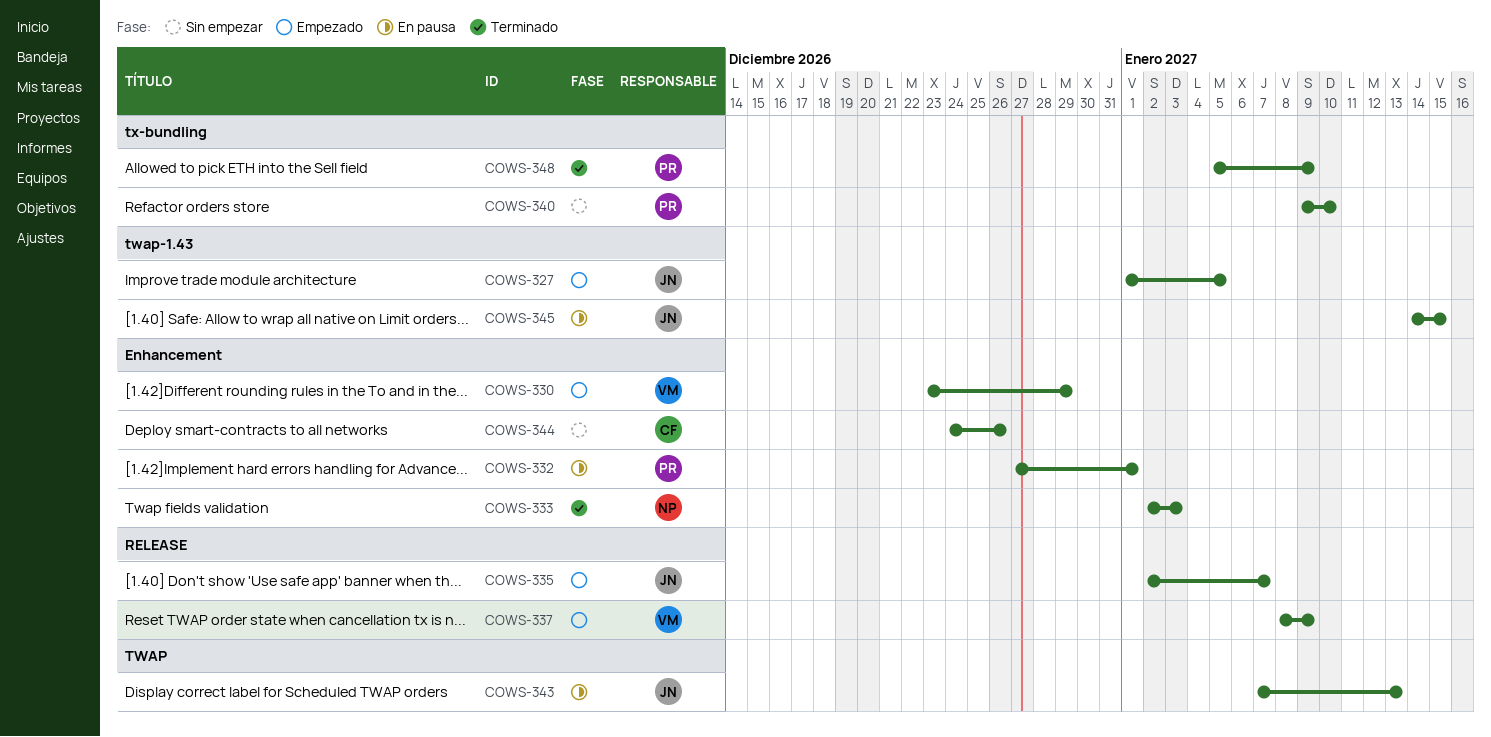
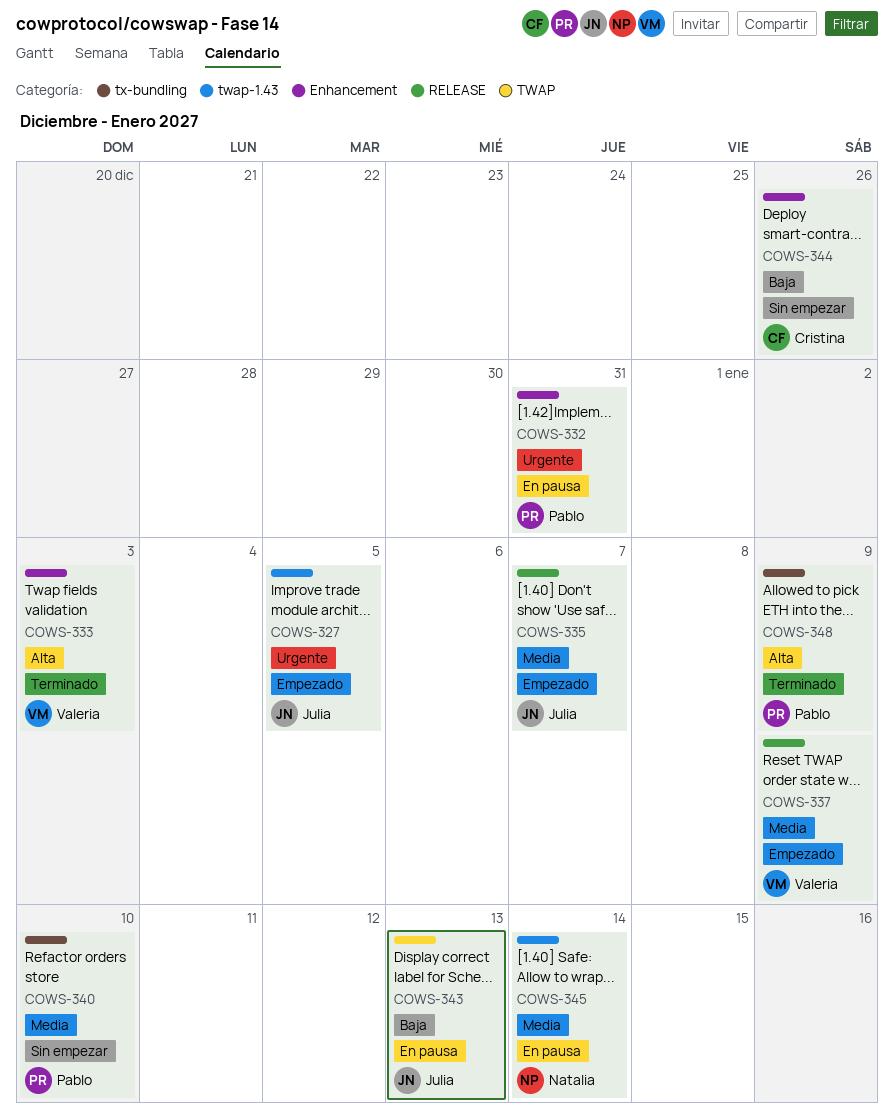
COWS-330: present -> none
COWS-332, due: Jan 1 -> Dec 31
COWS-333, owner: Natalia -> Valeria
COWS-345, owner: Julia -> Natalia
COWS-345, due: Jan 15 -> Jan 14

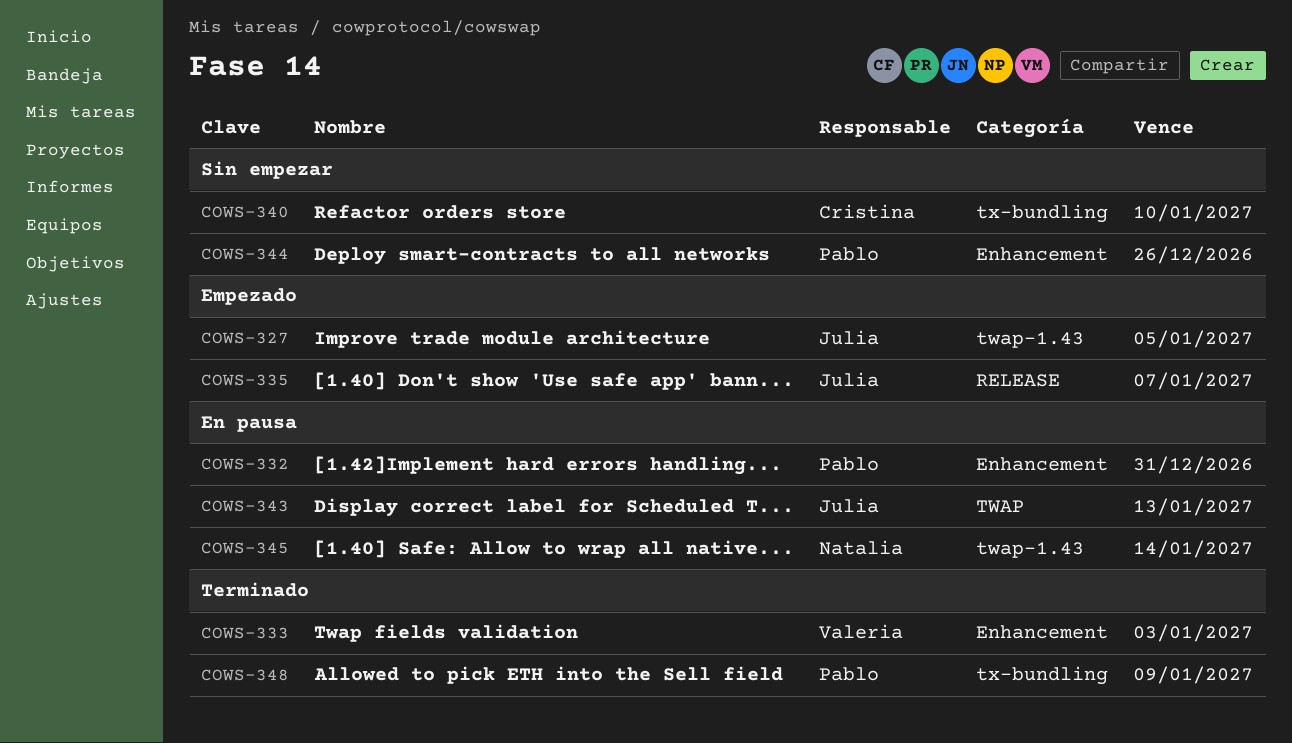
COWS-337: present -> none
COWS-340, owner: Pablo -> Cristina
COWS-344, owner: Cristina -> Pablo

